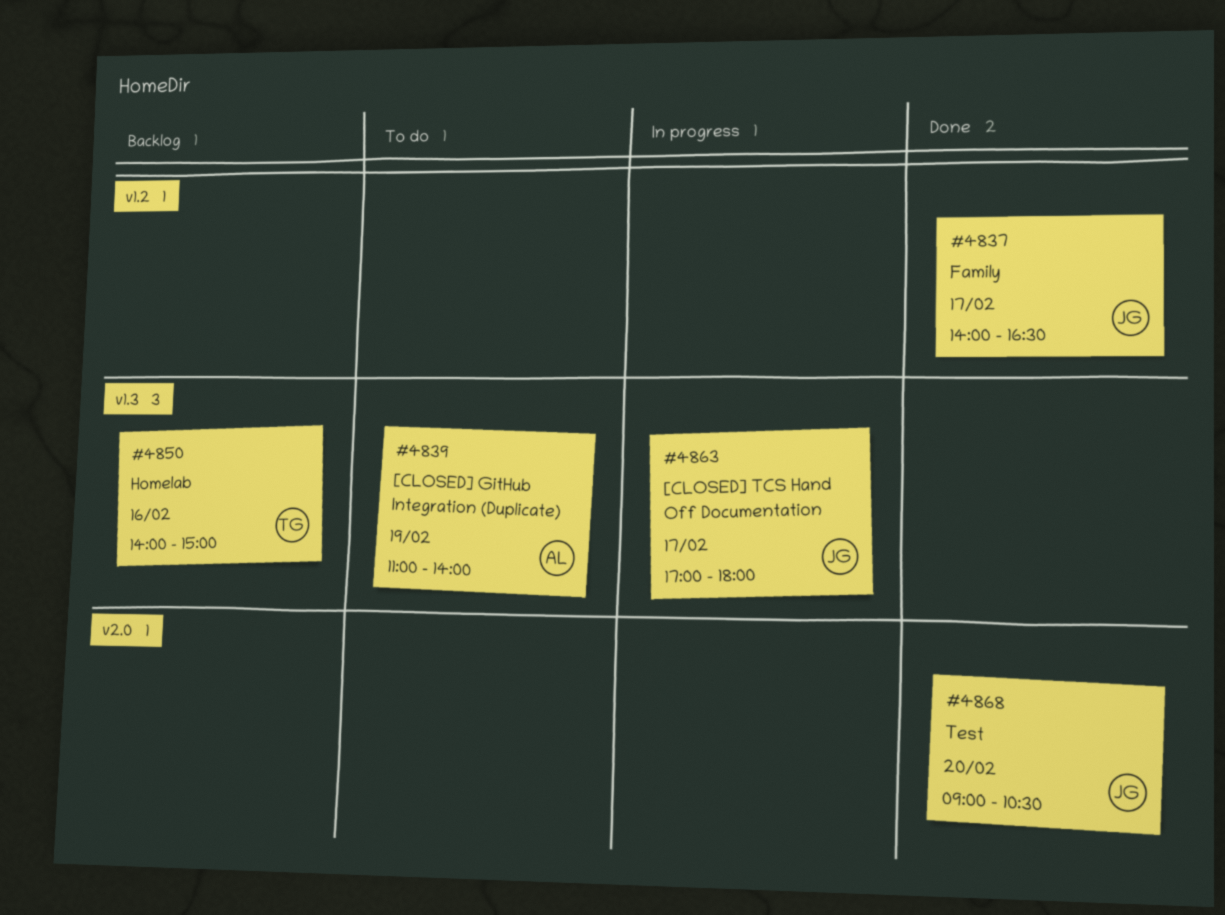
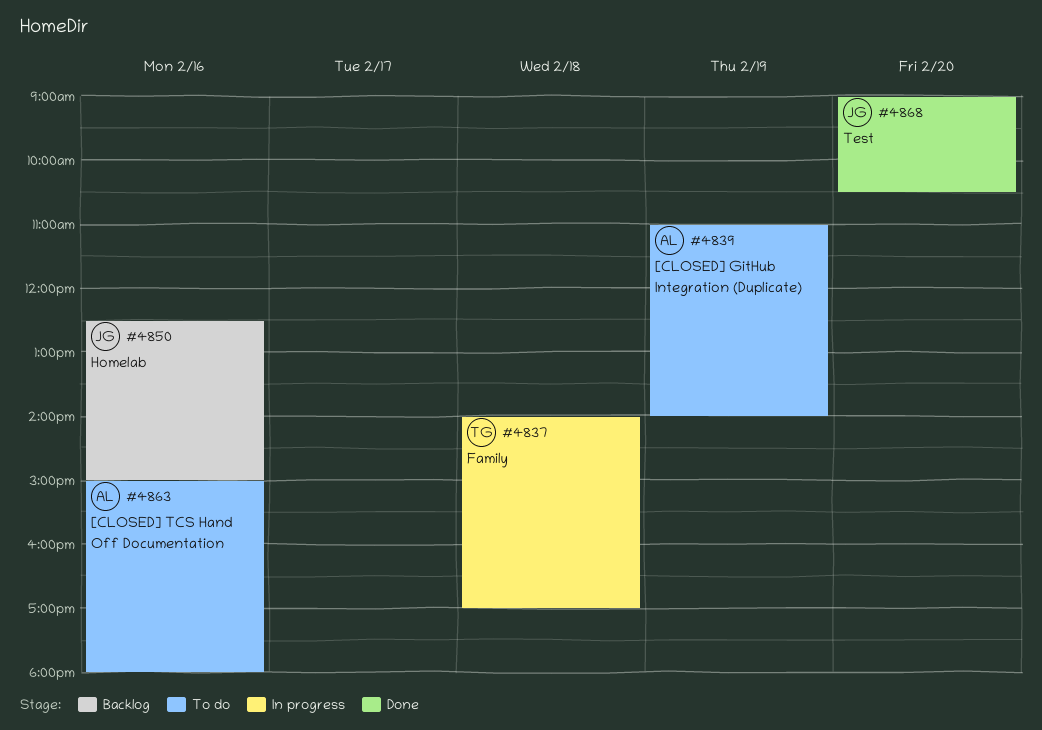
#4837, status: Done -> In progress
#4837, owner: JG -> TG
#4837, day: Feb 17 -> Feb 18
#4837, ends: 16:30 -> 17:00
#4850, owner: TG -> JG
#4850, begins: 14:00 -> 12:30
#4863, status: In progress -> To do
#4863, owner: JG -> AL
#4863, day: Feb 17 -> Feb 16
#4863, begins: 17:00 -> 15:00

